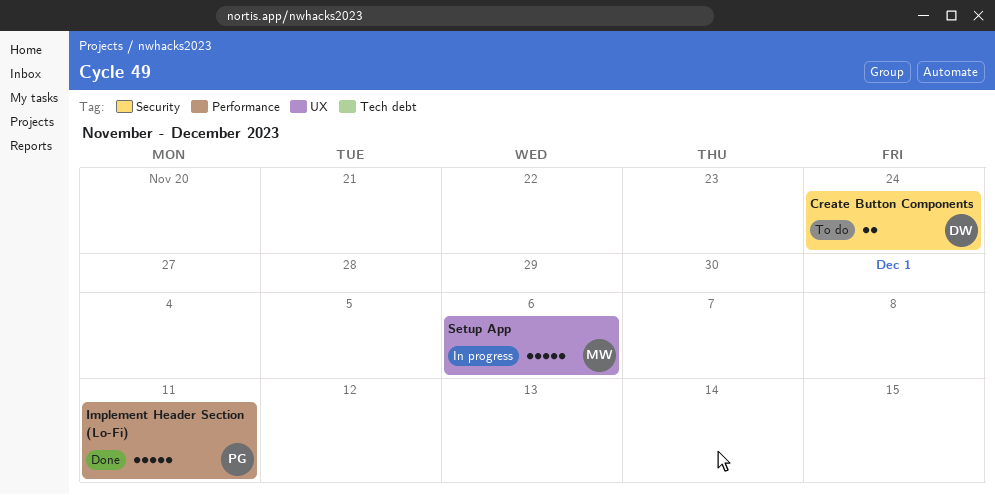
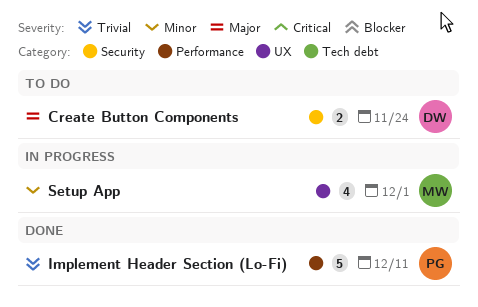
Setup App, estimate: 5 -> 4
Setup App, due: Dec 6 -> Dec 1

